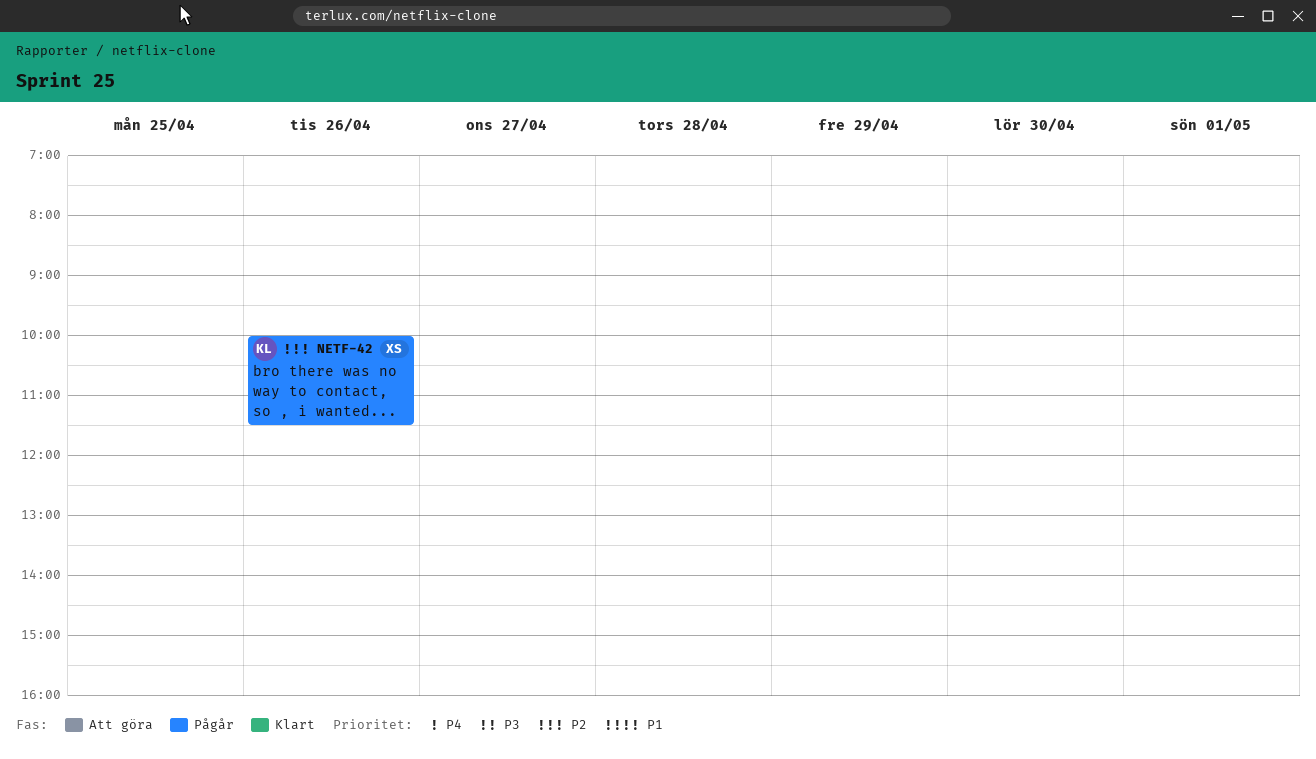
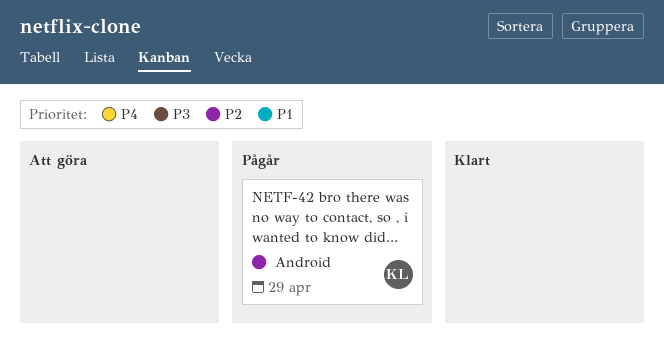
NETF-42, day: Apr 26 -> Apr 29

